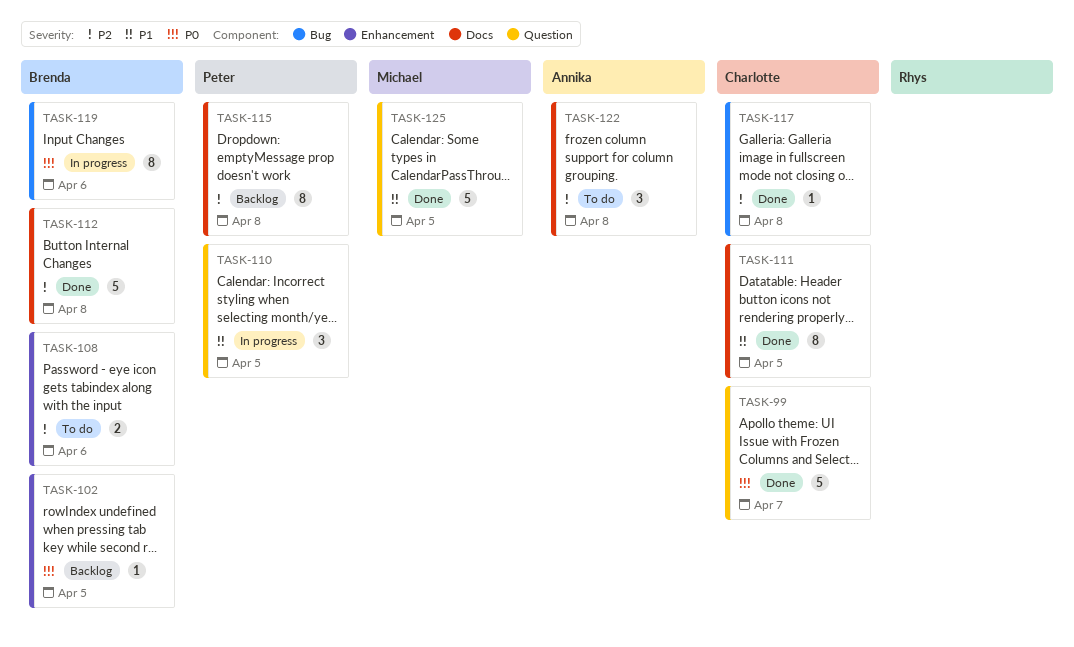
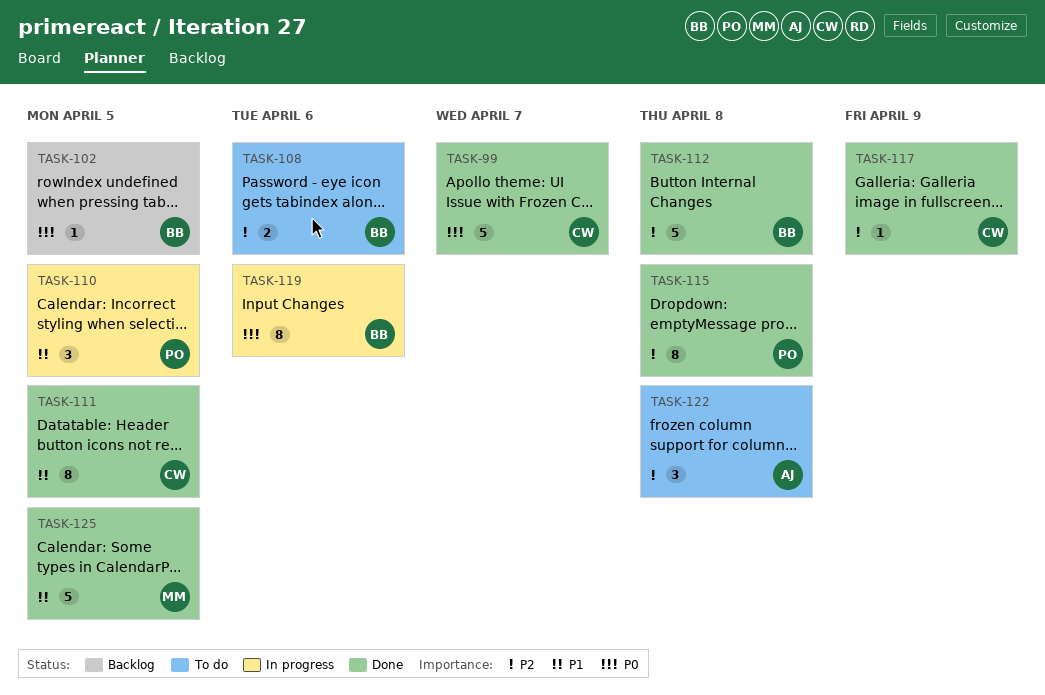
TASK-115, status: Backlog -> Done
TASK-117, due: Apr 8 -> Apr 9

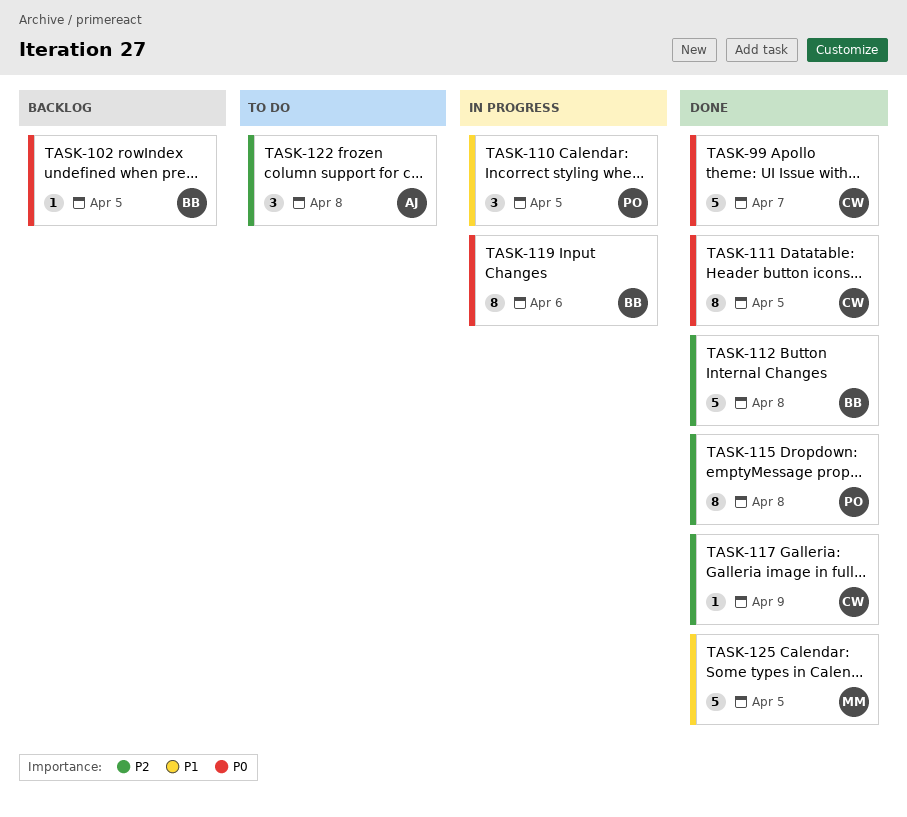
TASK-108: present -> none
TASK-111, priority: P1 -> P0

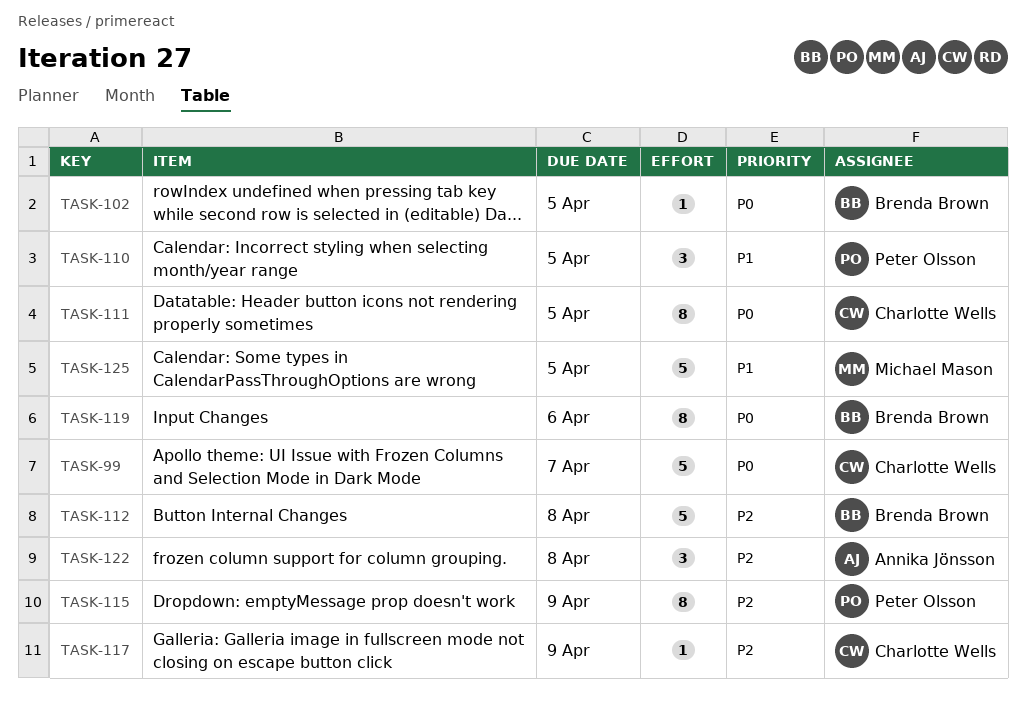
TASK-115, due: Apr 8 -> Apr 9

